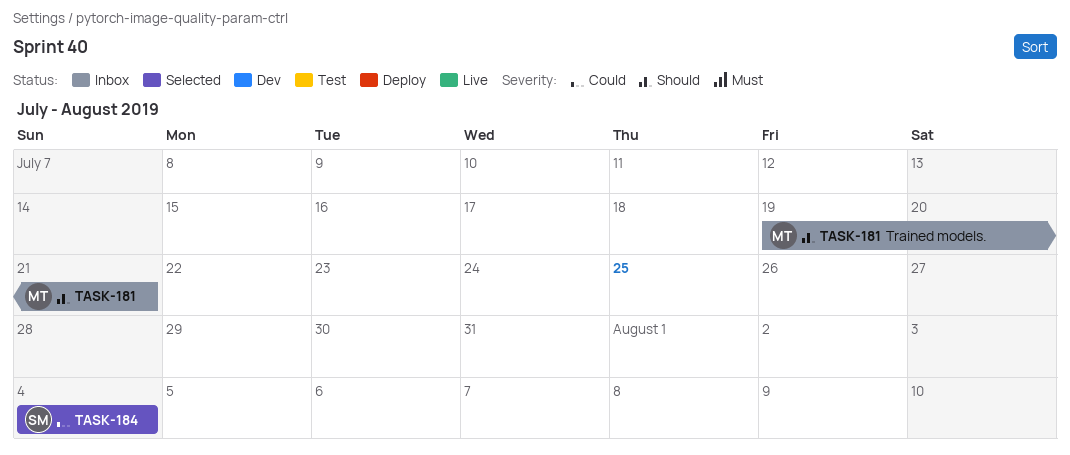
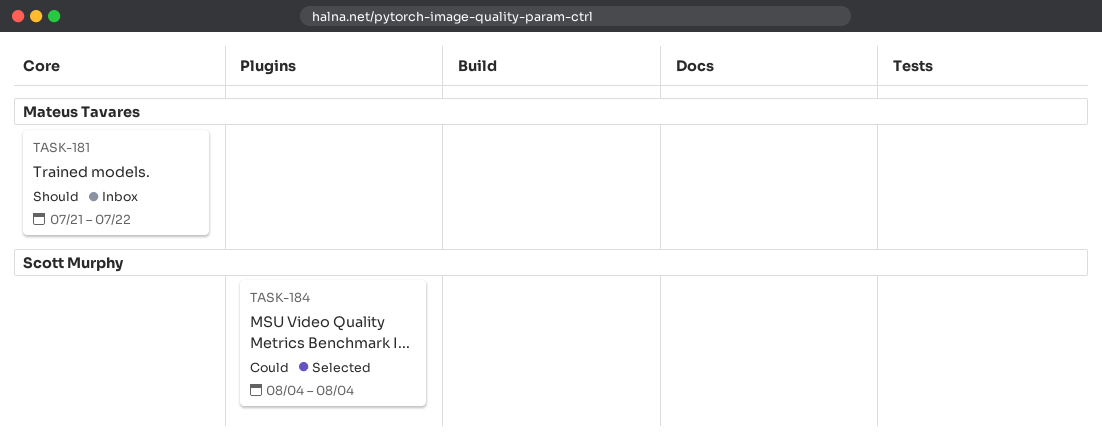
TASK-181, start: Jul 19 -> Jul 21
TASK-181, due: Jul 21 -> Jul 22

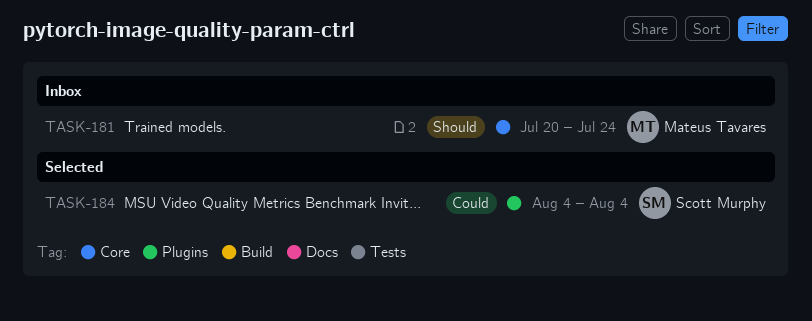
TASK-181, start: Jul 21 -> Jul 20
TASK-181, due: Jul 22 -> Jul 24

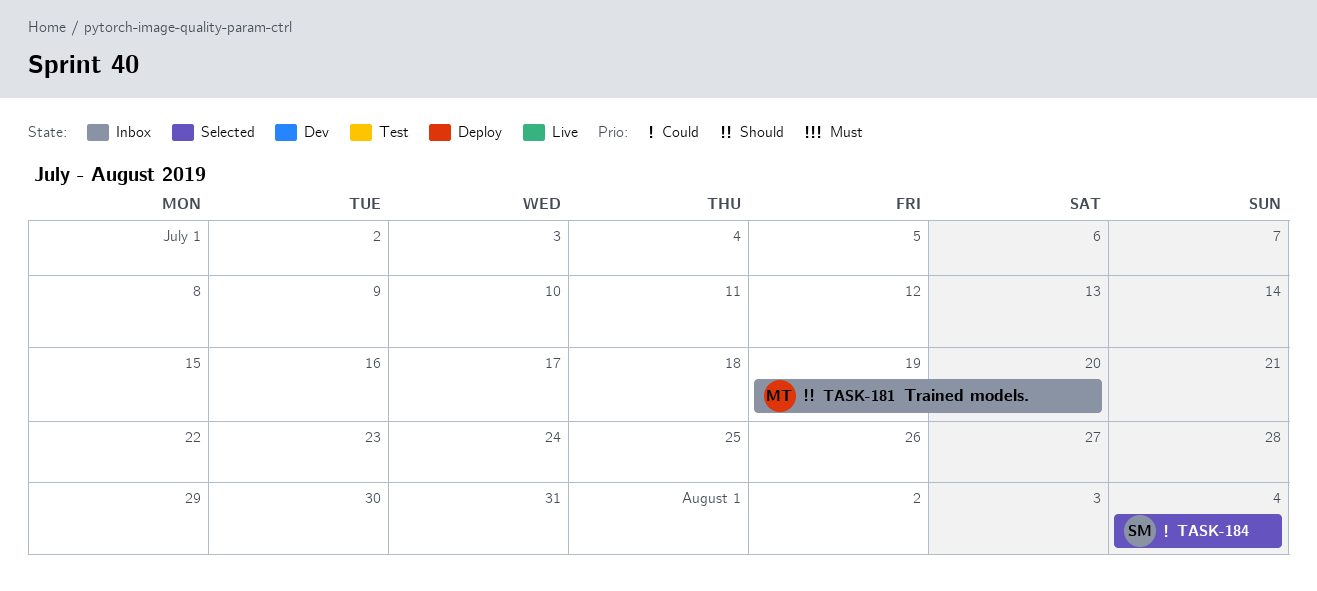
TASK-181, start: Jul 20 -> Jul 19
TASK-181, due: Jul 24 -> Jul 20

